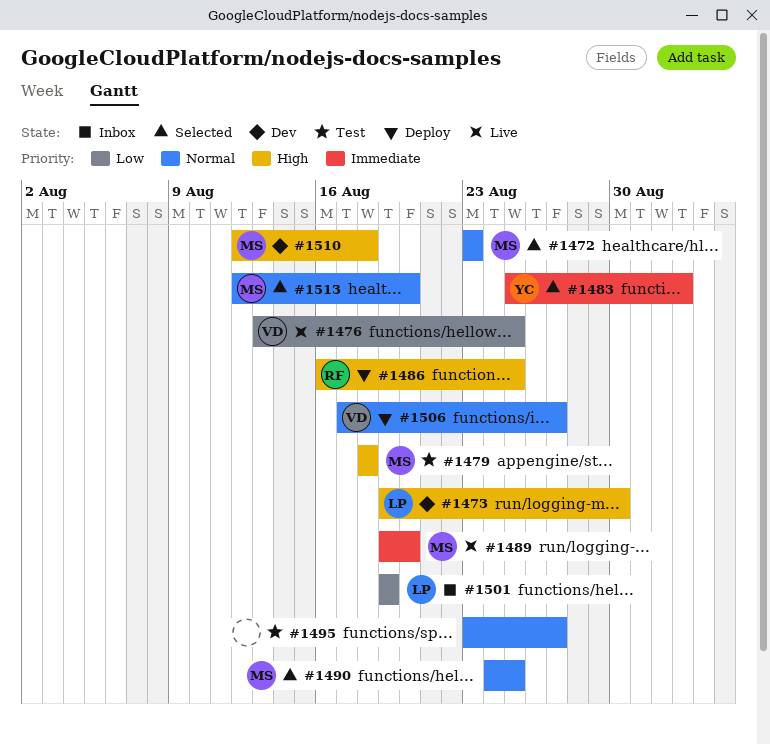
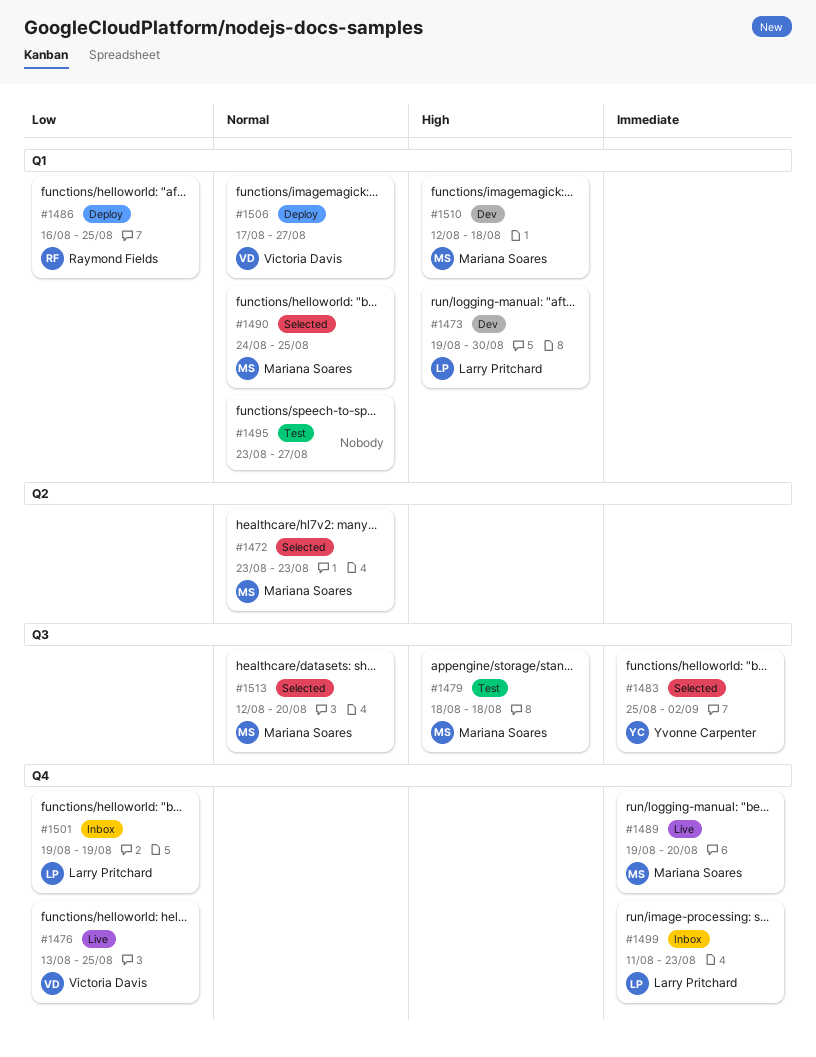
#1486, priority: High -> Low
#1499: none -> present

